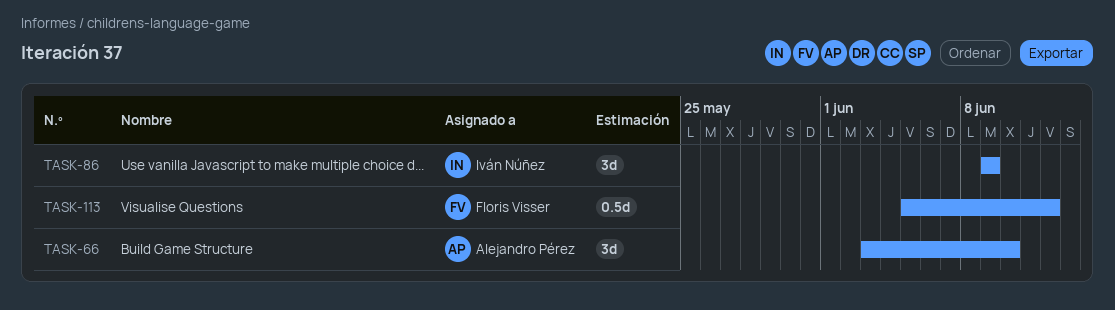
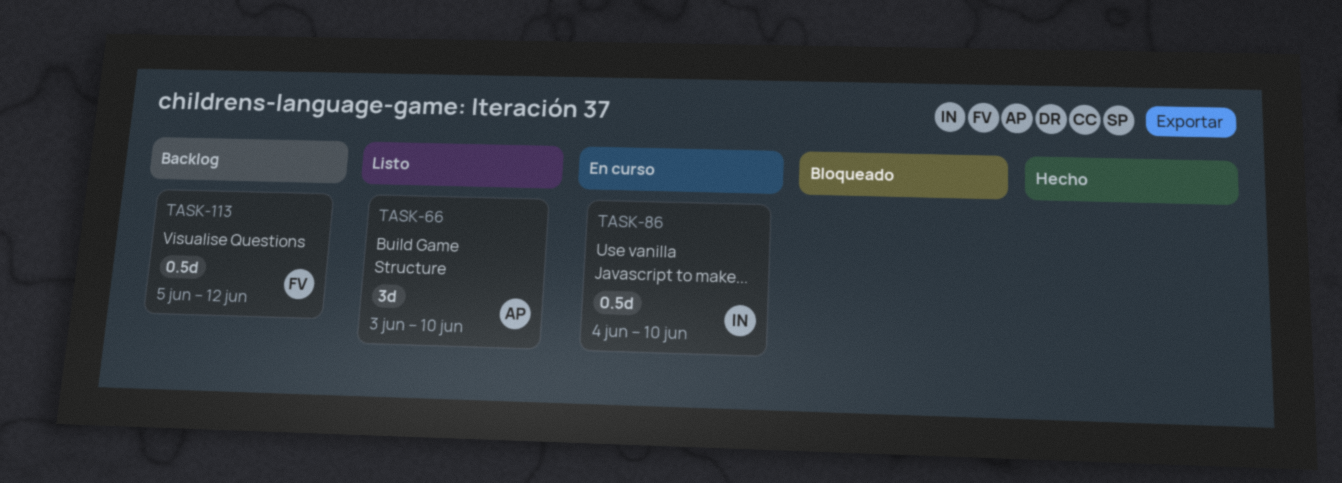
TASK-86, estimate: 3d -> 0.5d
TASK-86, start: Jun 9 -> Jun 4
TASK-86, due: Jun 9 -> Jun 10

